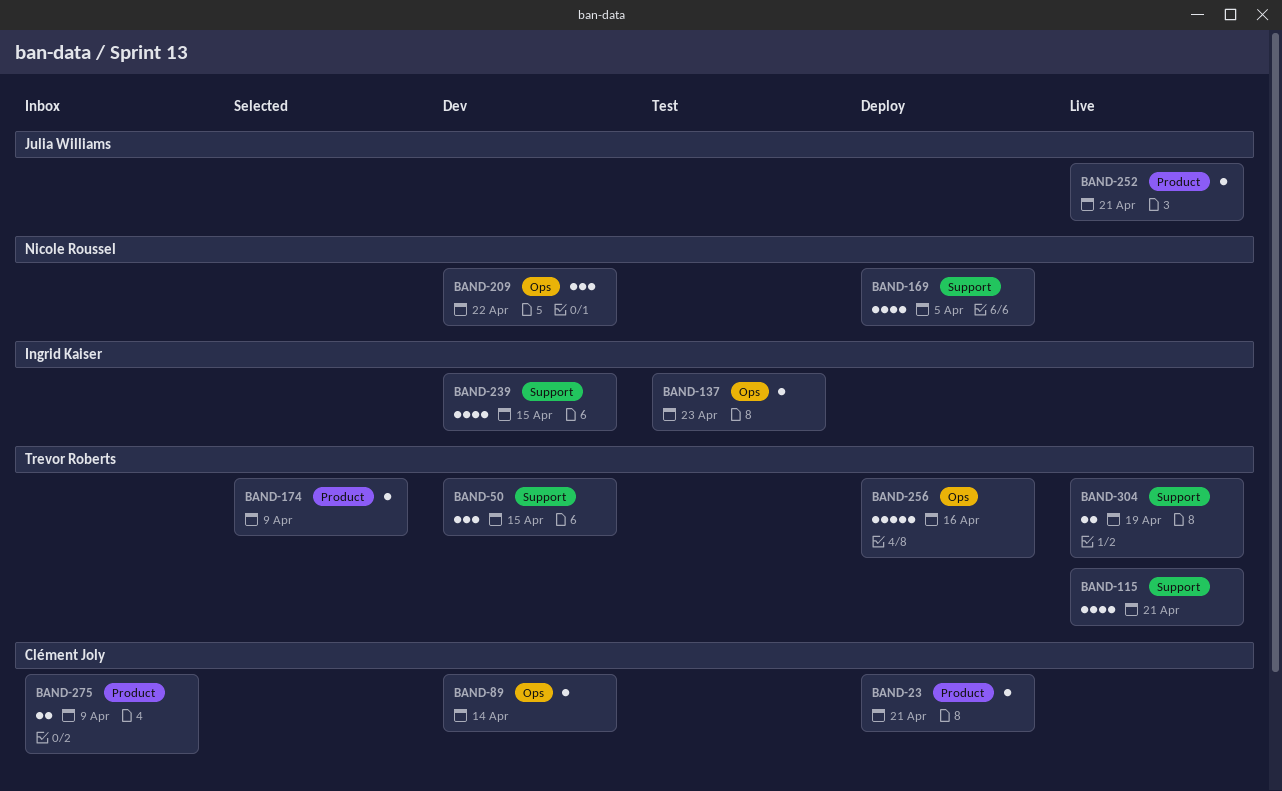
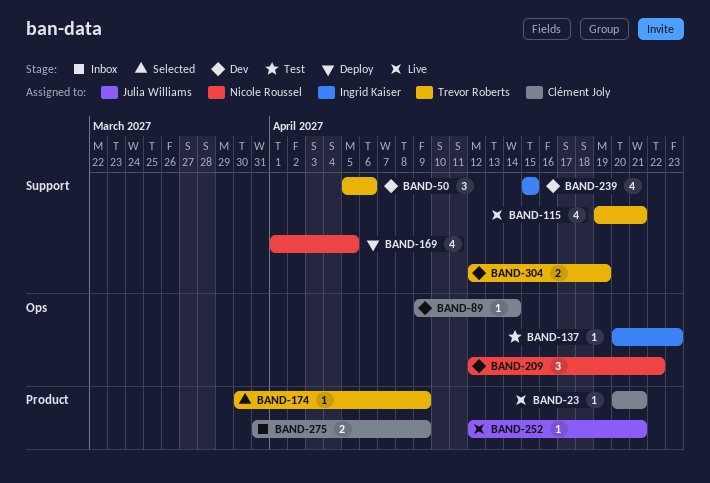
BAND-23, status: Deploy -> Live
BAND-50, due: Apr 15 -> Apr 6
BAND-256: present -> none
BAND-304, status: Live -> Dev

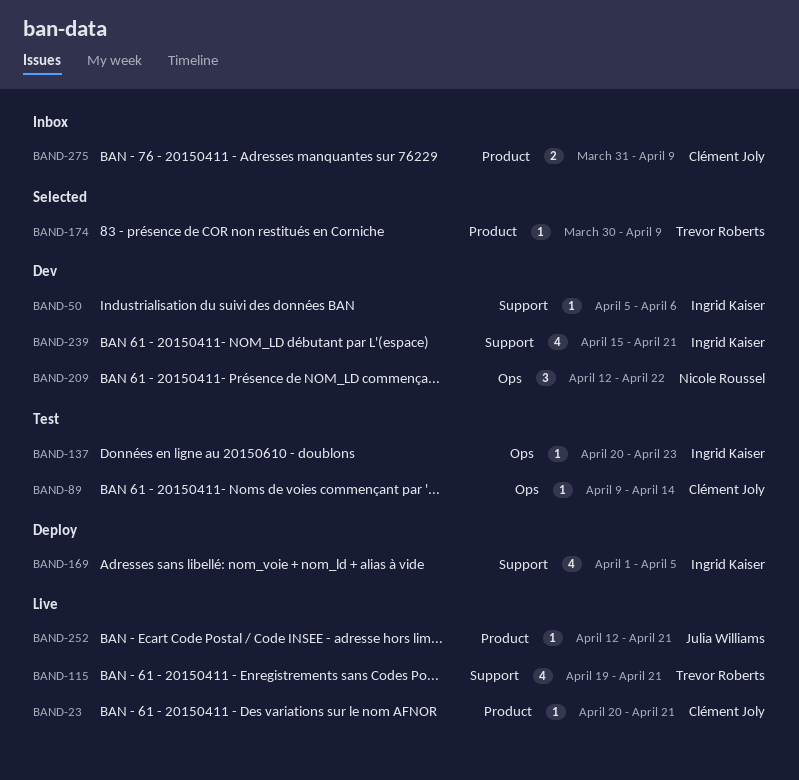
BAND-50, owner: Trevor Roberts -> Ingrid Kaiser
BAND-50, estimate: 3 -> 1
BAND-89, status: Dev -> Test
BAND-169, owner: Nicole Roussel -> Ingrid Kaiser
BAND-239, due: Apr 15 -> Apr 21
BAND-304: present -> none

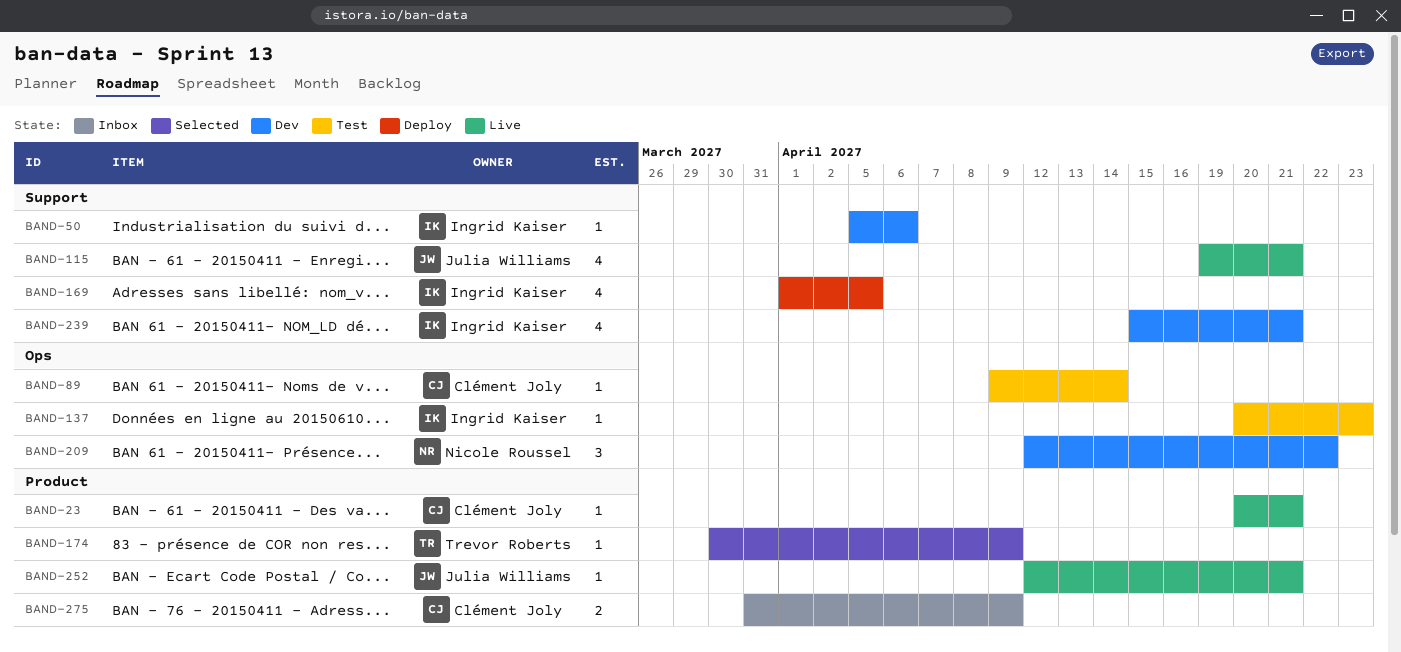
BAND-115, owner: Trevor Roberts -> Julia Williams

